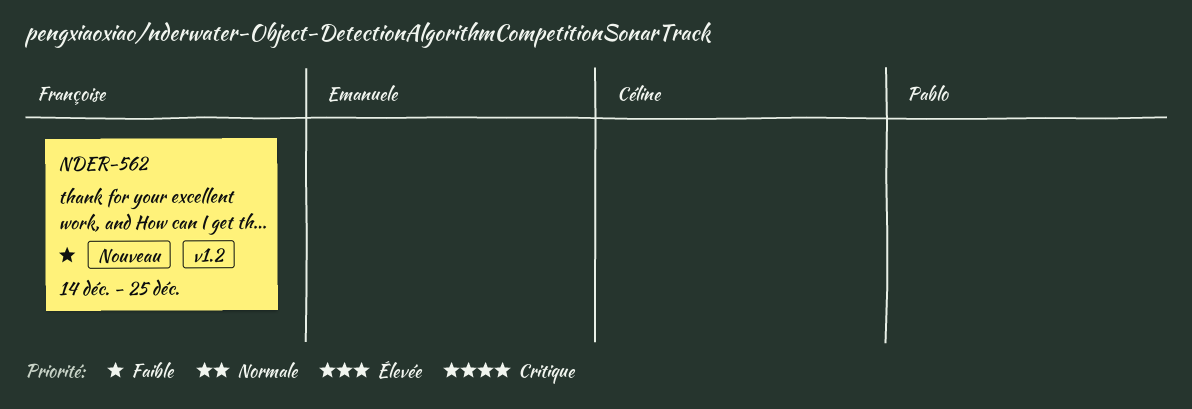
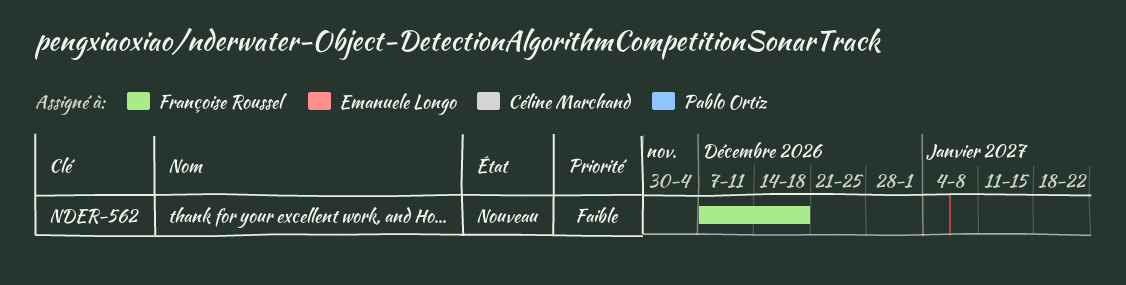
NDER-562, start: Dec 14 -> Dec 7
NDER-562, due: Dec 25 -> Dec 18

